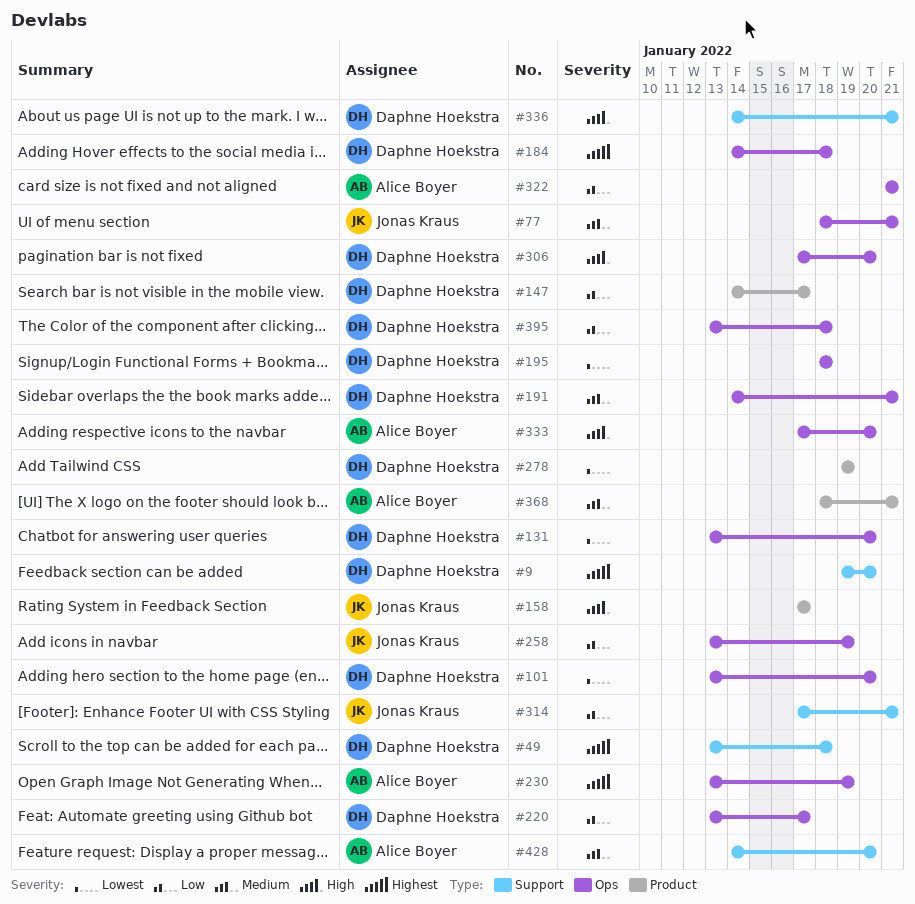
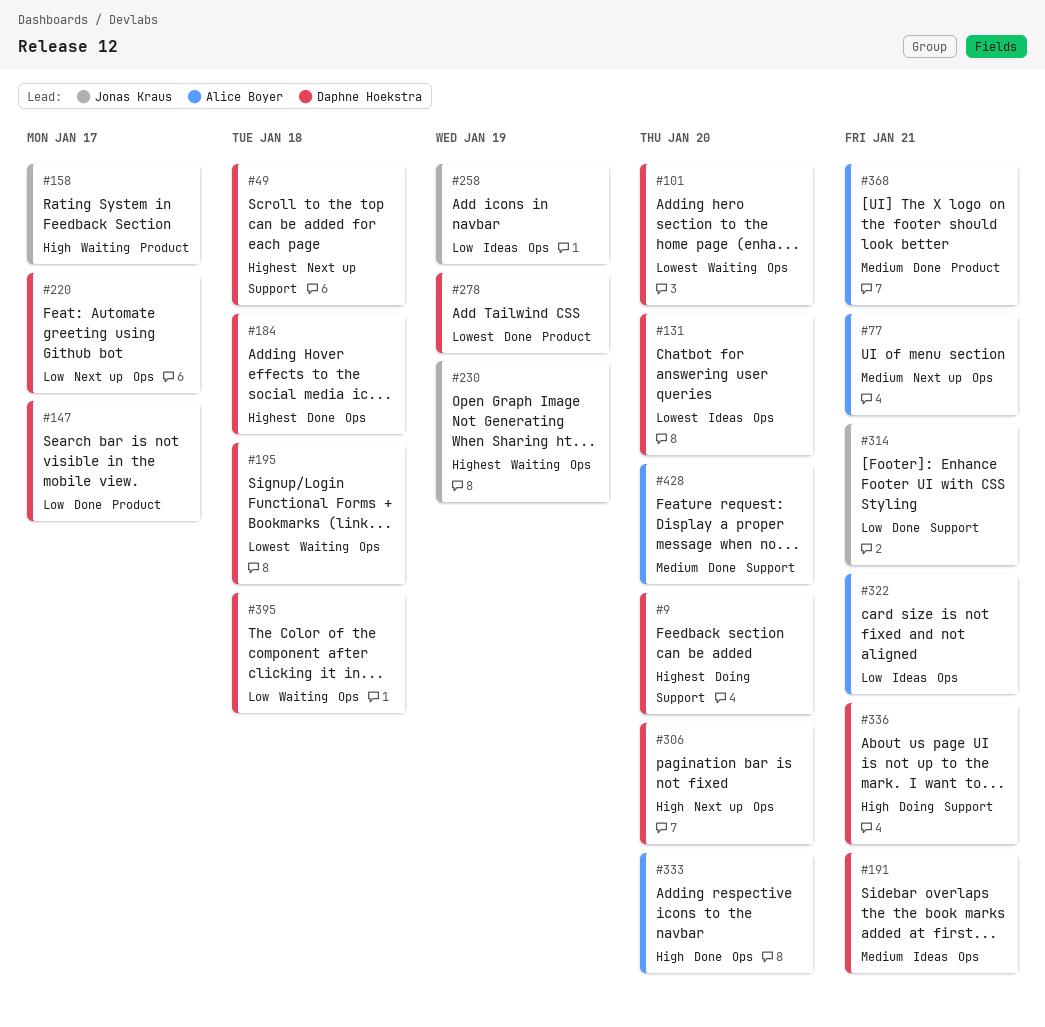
#77, owner: Jonas Kraus -> Alice Boyer
#230, owner: Alice Boyer -> Jonas Kraus

